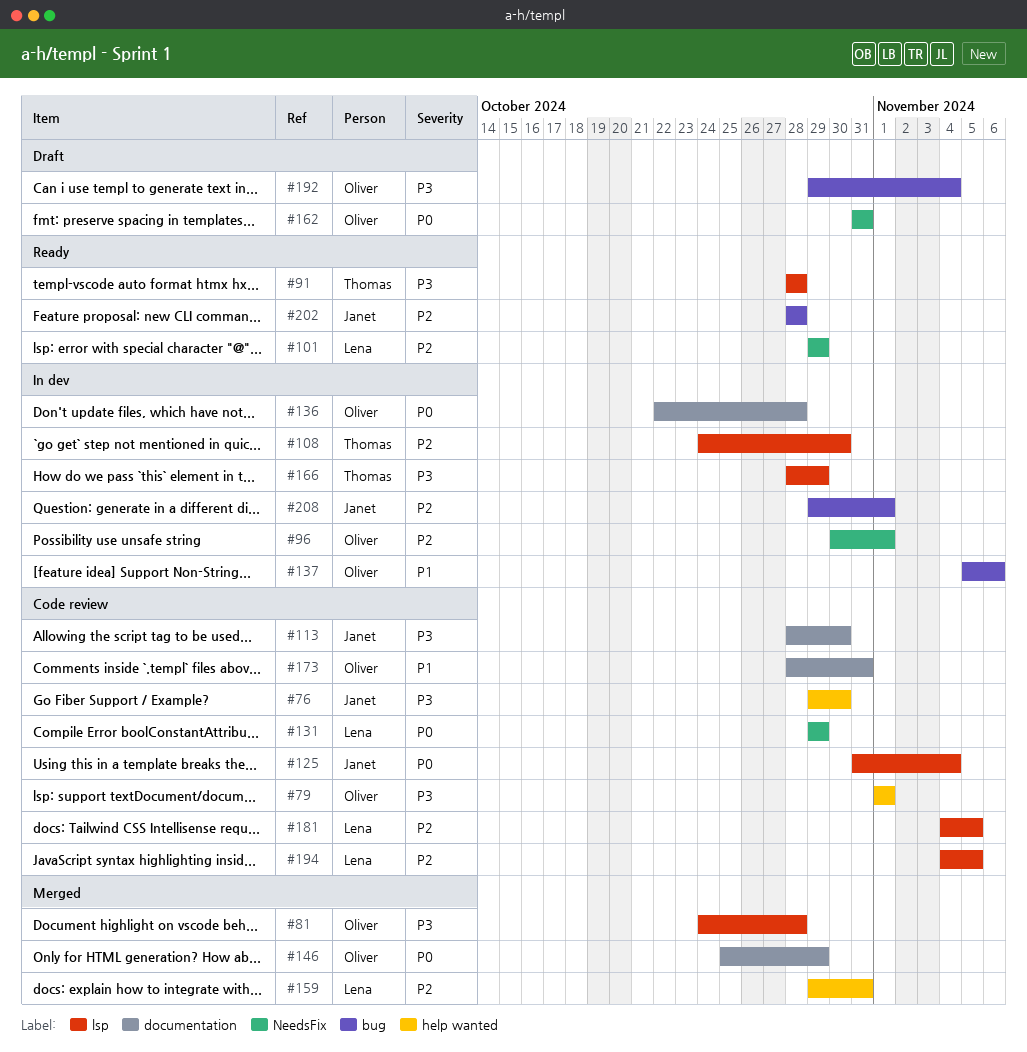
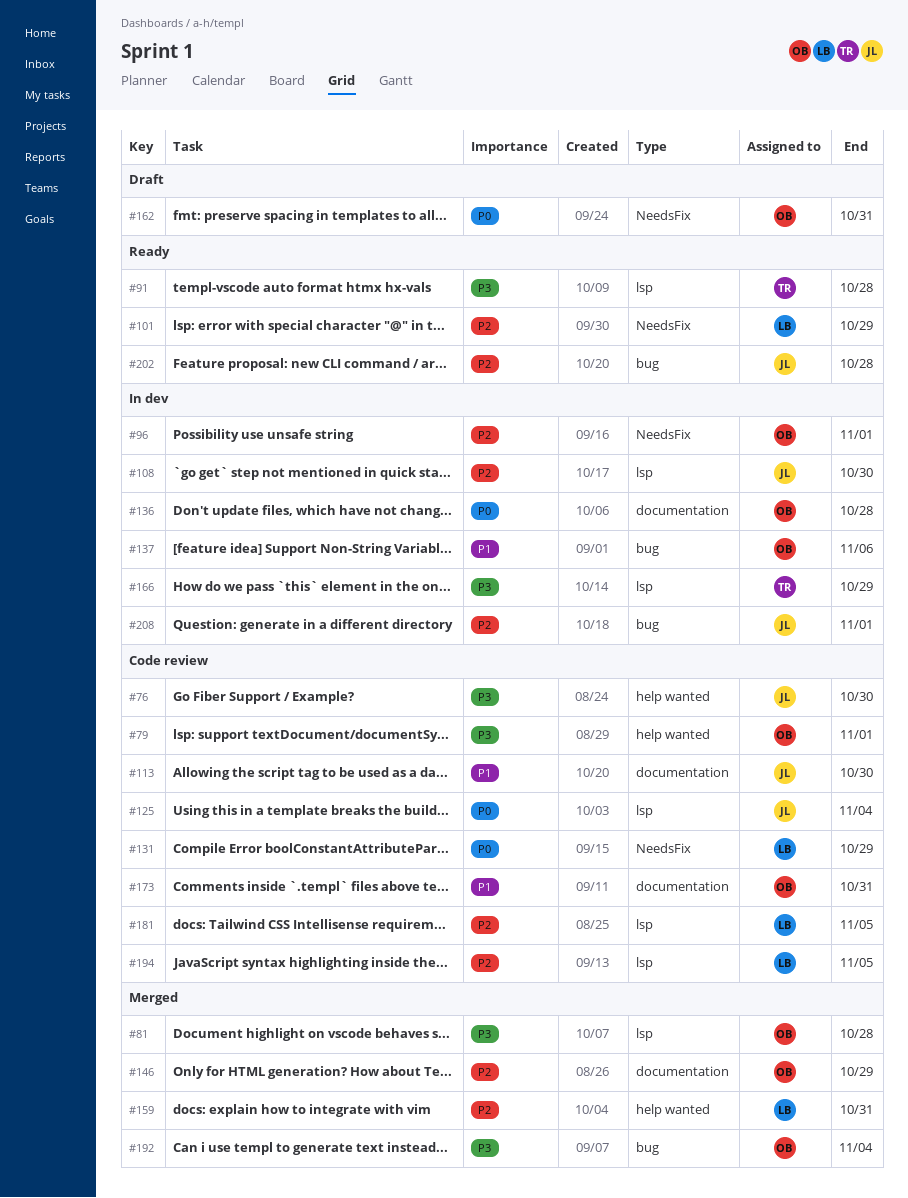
#108, owner: Thomas -> Janet
#113, priority: P3 -> P1
#146, priority: P0 -> P2
#192, status: Draft -> Merged

